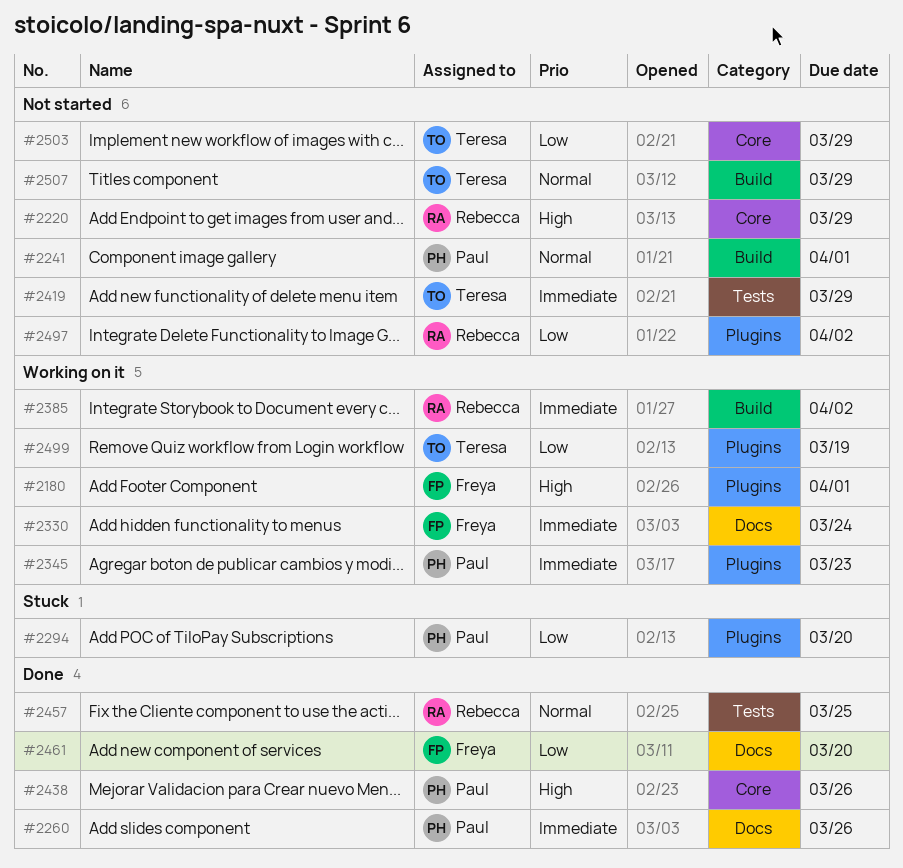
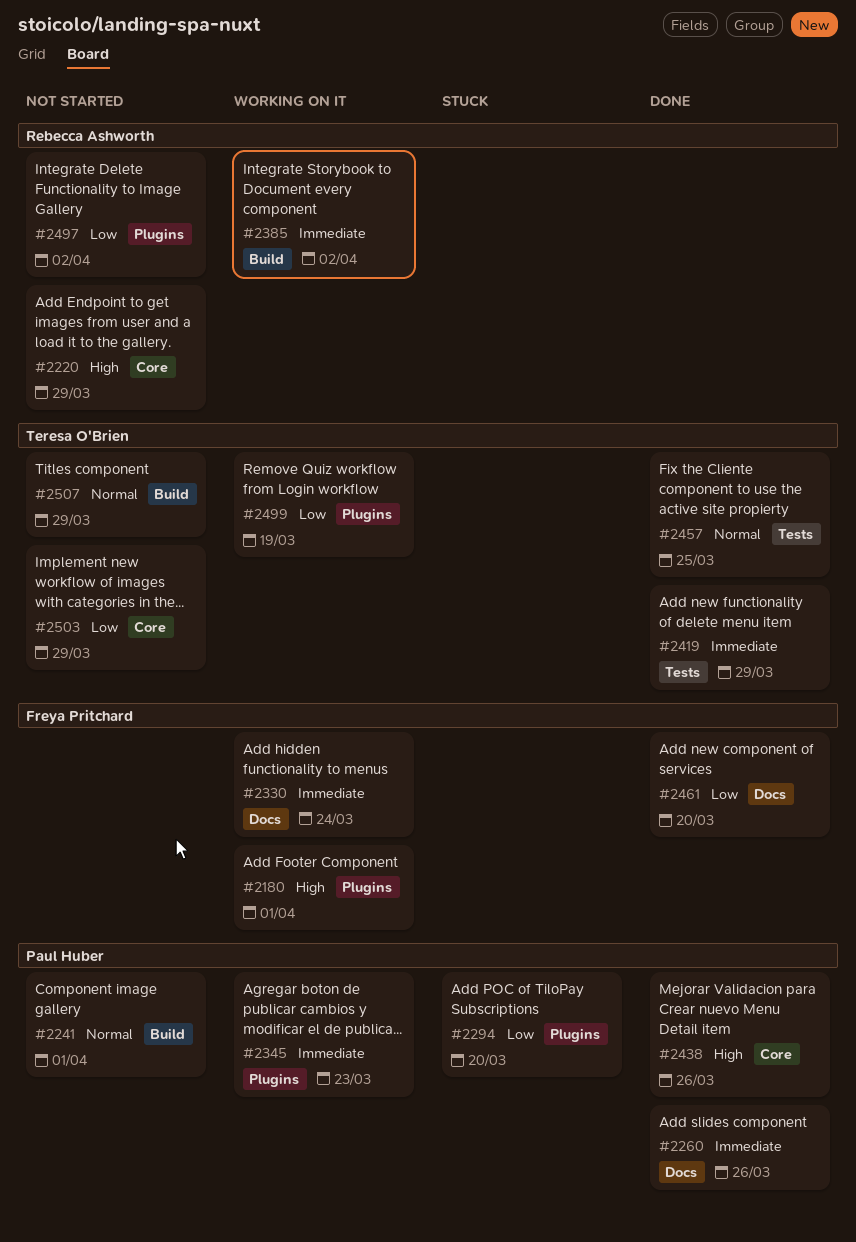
#2419, status: Not started -> Done
#2457, owner: Rebecca Ashworth -> Teresa O'Brien

